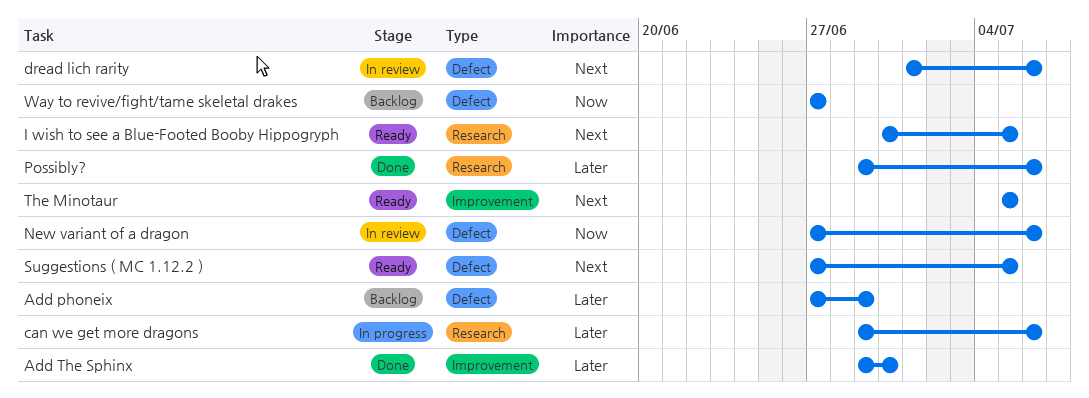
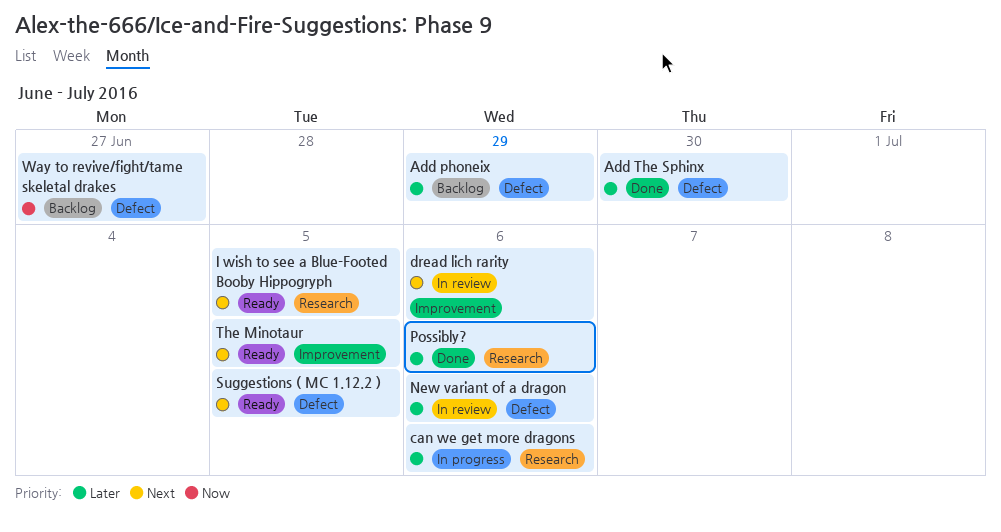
Add The Sphinx, label: Improvement -> Defect
dread lich rarity, label: Defect -> Improvement
New variant of a dragon, priority: Now -> Later

